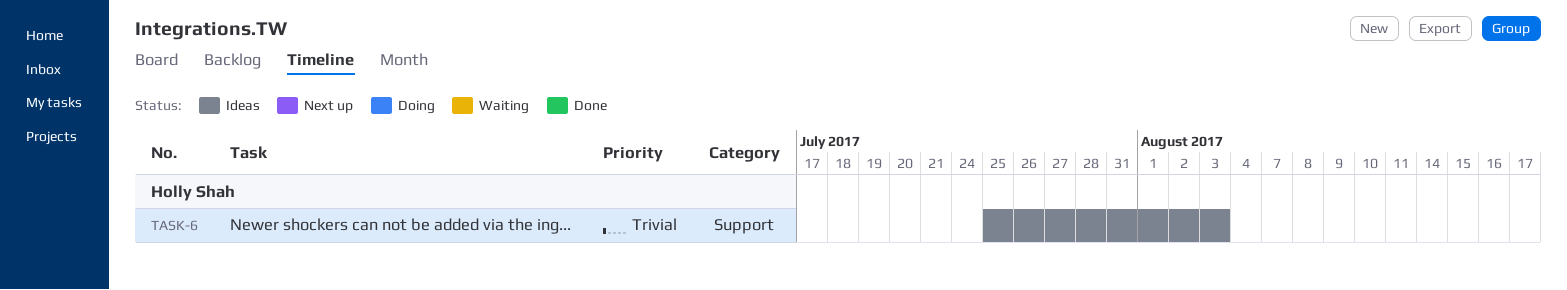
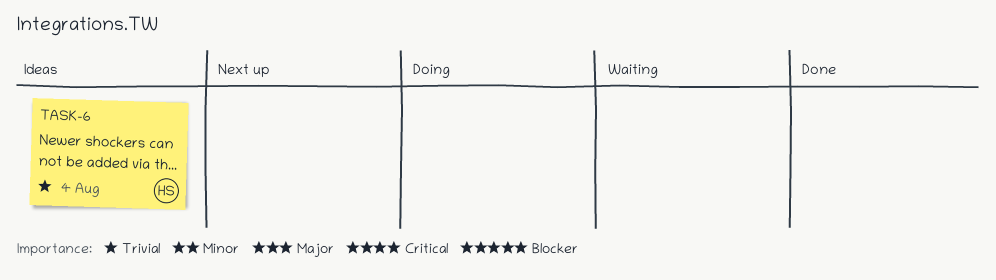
TASK-6, due: Aug 3 -> Aug 4

